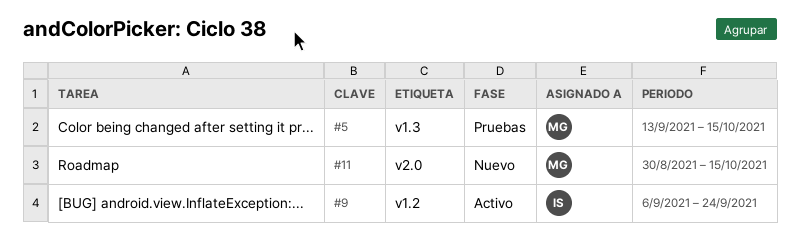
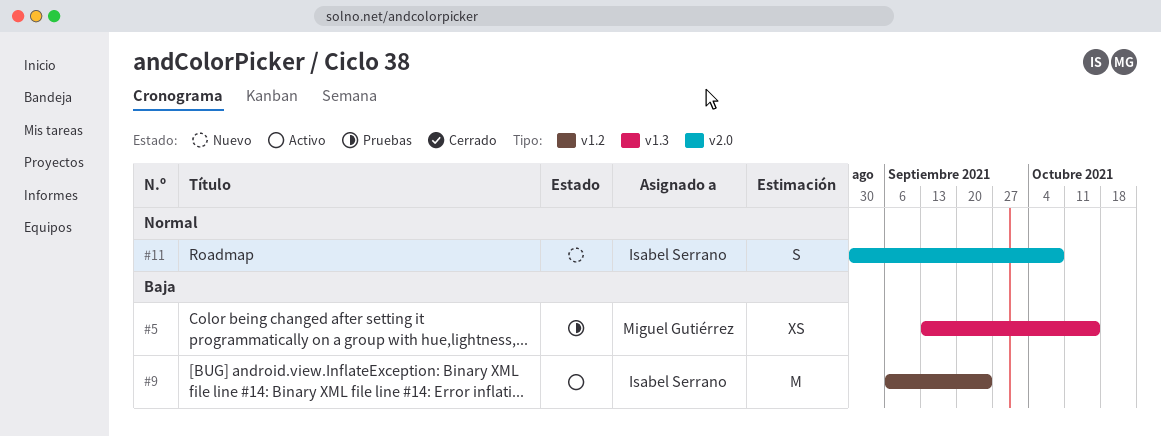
#11, owner: Miguel Gutiérrez -> Isabel Serrano
#11, due: Oct 15 -> Oct 8

